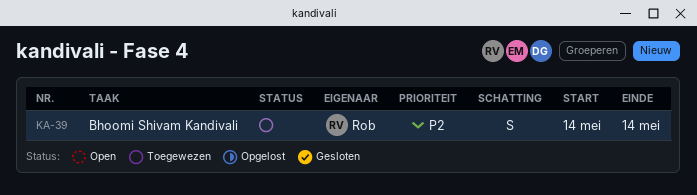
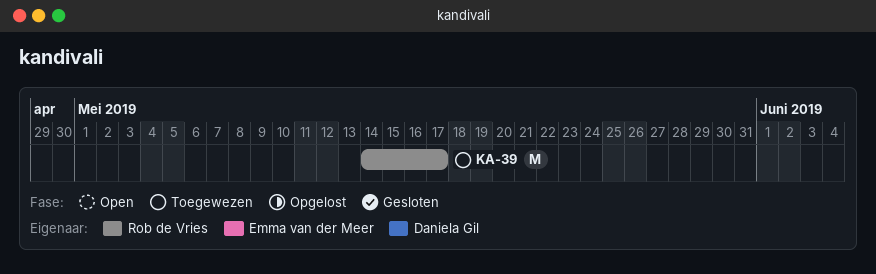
KA-39, estimate: S -> M
KA-39, due: May 14 -> May 17

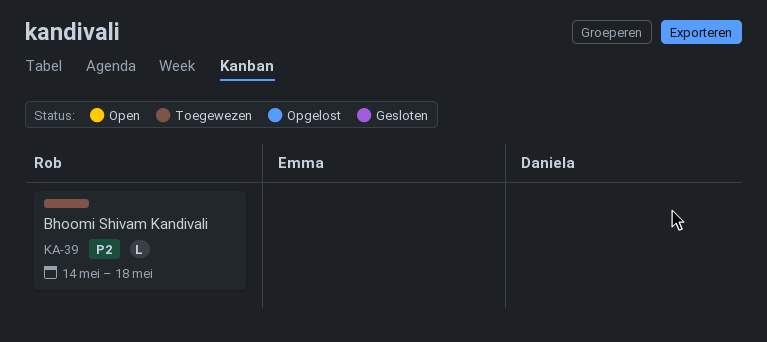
KA-39, estimate: M -> L
KA-39, due: May 17 -> May 18

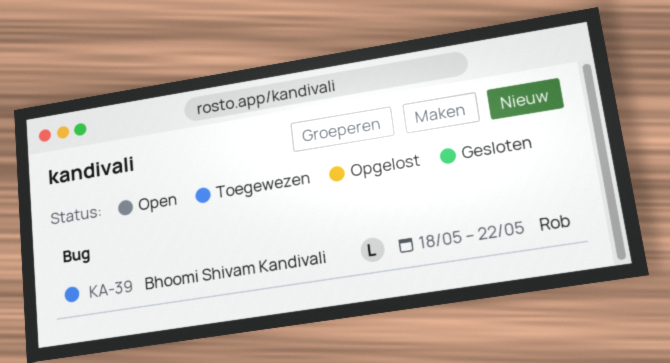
KA-39, start: May 14 -> May 18
KA-39, due: May 18 -> May 22

